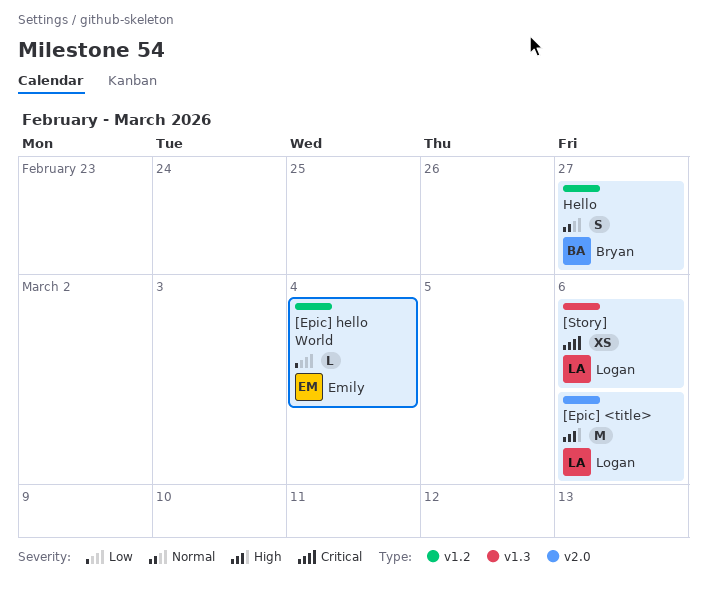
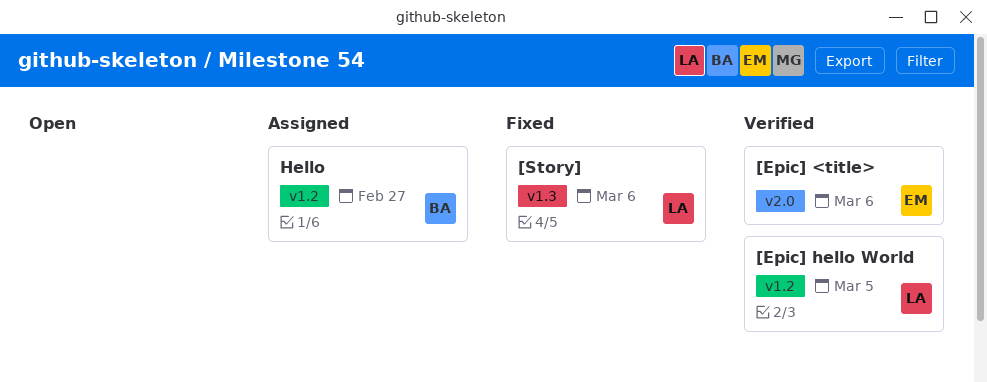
[Epic] <title>, owner: Logan -> Emily
[Epic] hello World, owner: Emily -> Logan
[Epic] hello World, due: Mar 4 -> Mar 5

